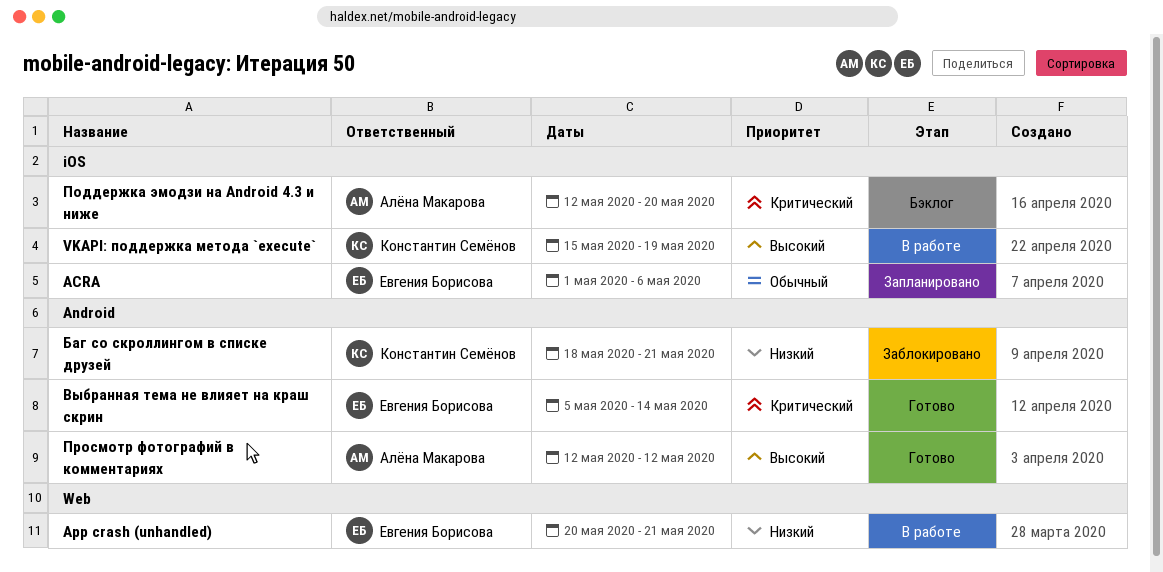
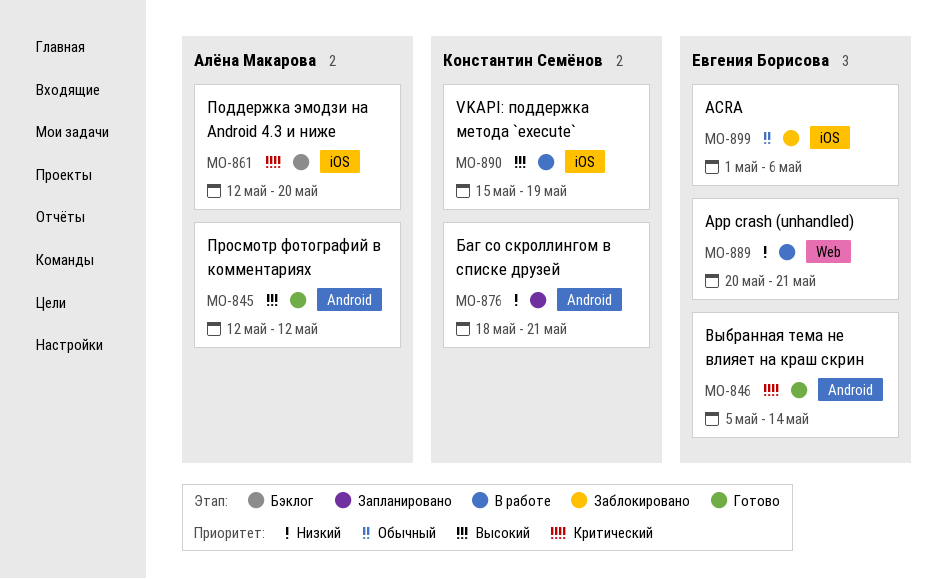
ACRA, status: Запланировано -> Заблокировано
Баг со скроллингом в списке друзей, status: Заблокировано -> Запланировано

